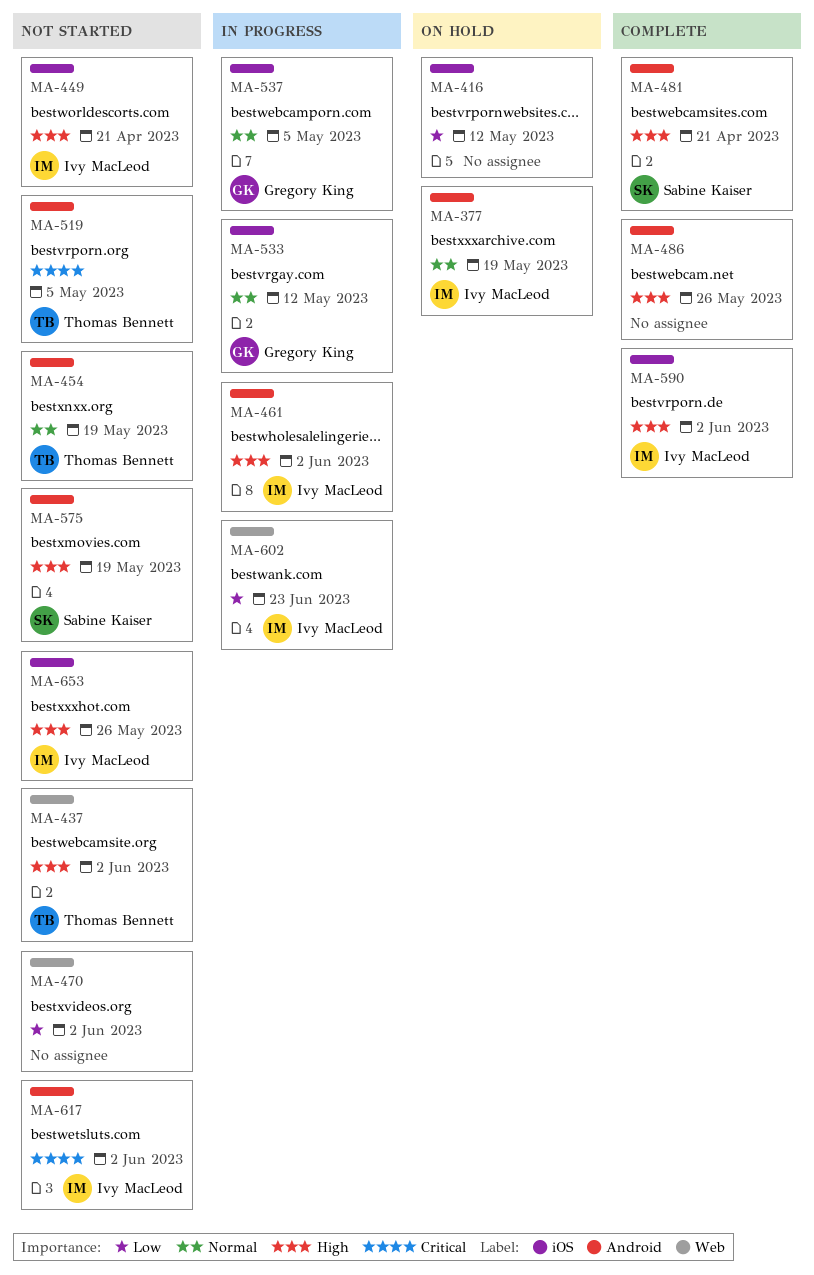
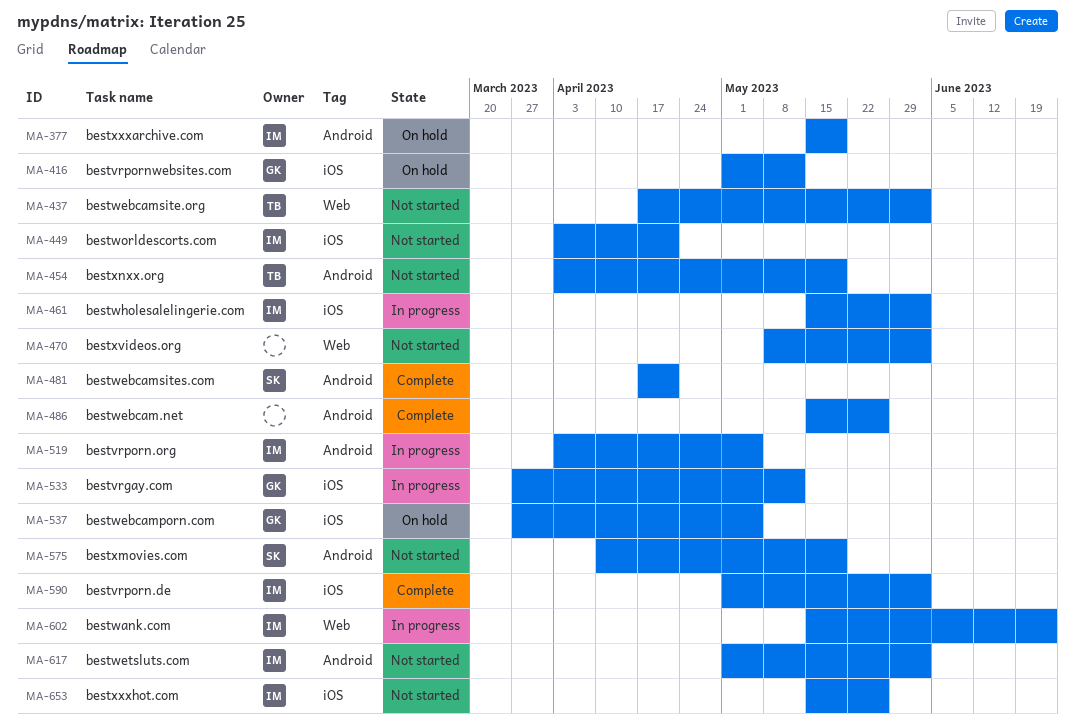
MA-416, owner: none -> Gregory King
MA-461, label: Android -> iOS
MA-519, status: Not started -> In progress
MA-519, owner: Thomas Bennett -> Ivy MacLeod
MA-537, status: In progress -> On hold

